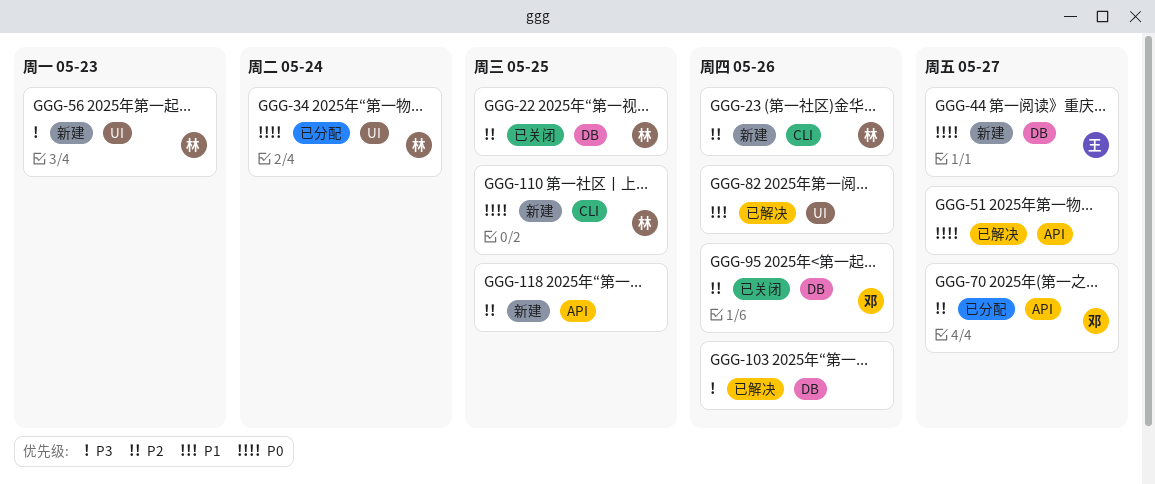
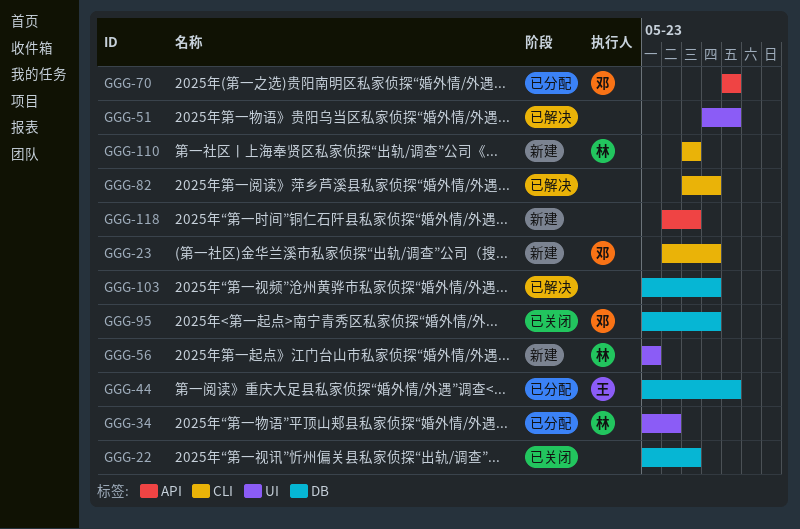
GGG-22, owner: 林 -> none
GGG-23, owner: 林 -> 邓
GGG-44, status: 新建 -> 已分配
GGG-51, label: API -> UI
GGG-82, label: UI -> CLI

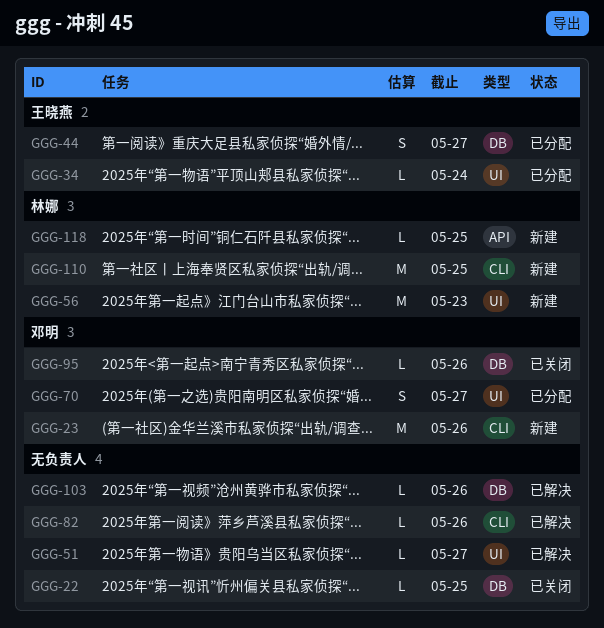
GGG-34, owner: 林娜 -> 王晓燕
GGG-70, label: API -> UI
GGG-118, owner: none -> 林娜

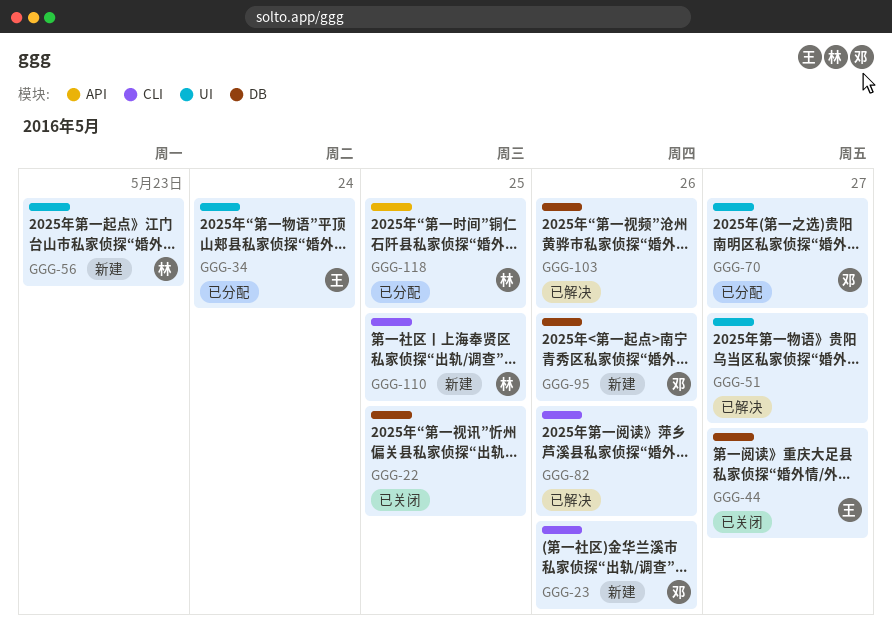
GGG-44, status: 已分配 -> 已关闭
GGG-95, status: 已关闭 -> 新建
GGG-118, status: 新建 -> 已分配

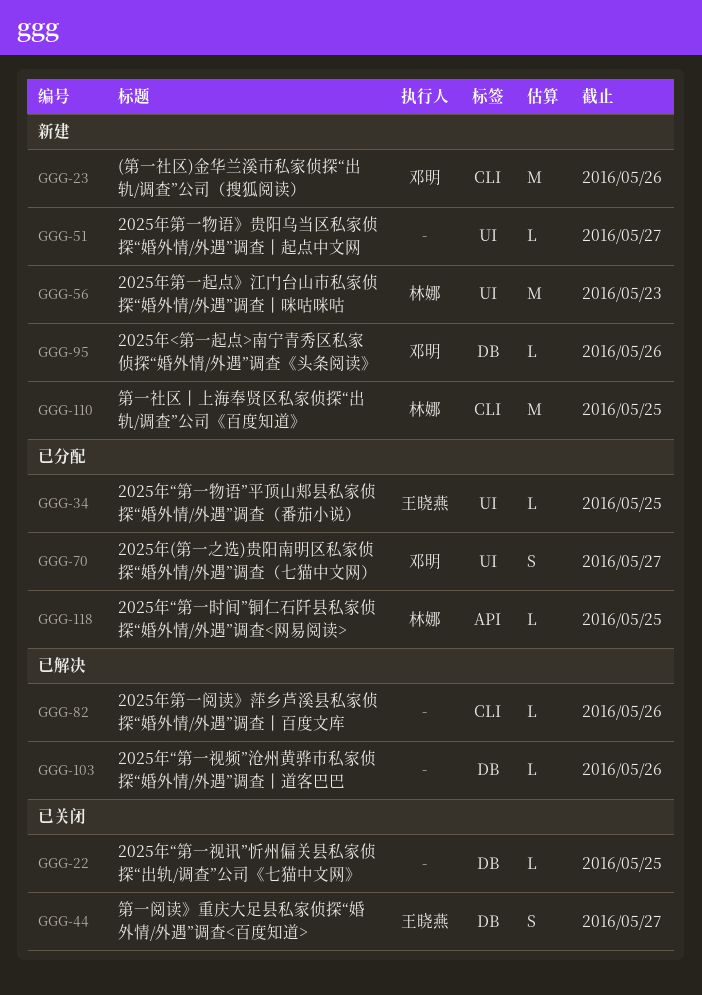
GGG-34, due: May 24 -> May 25
GGG-51, status: 已解决 -> 新建

